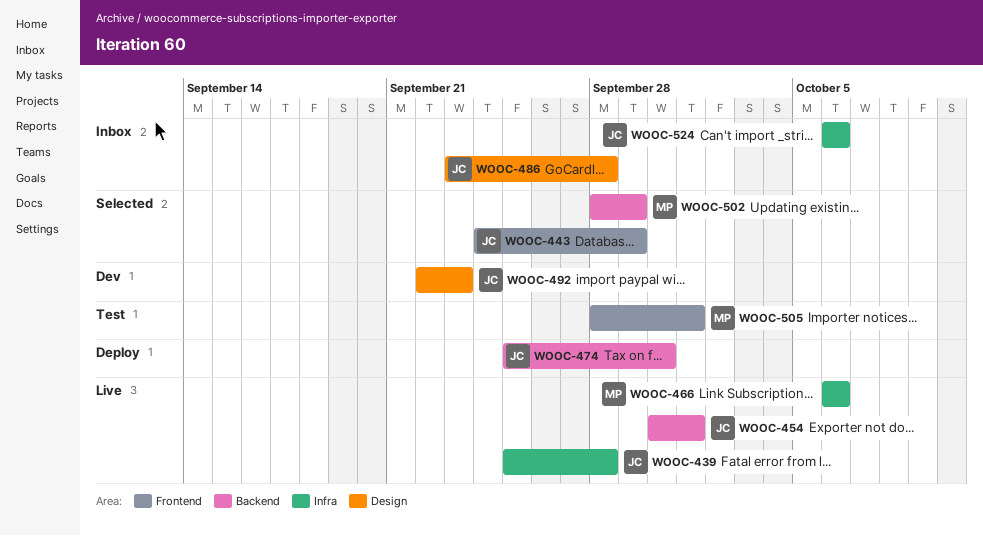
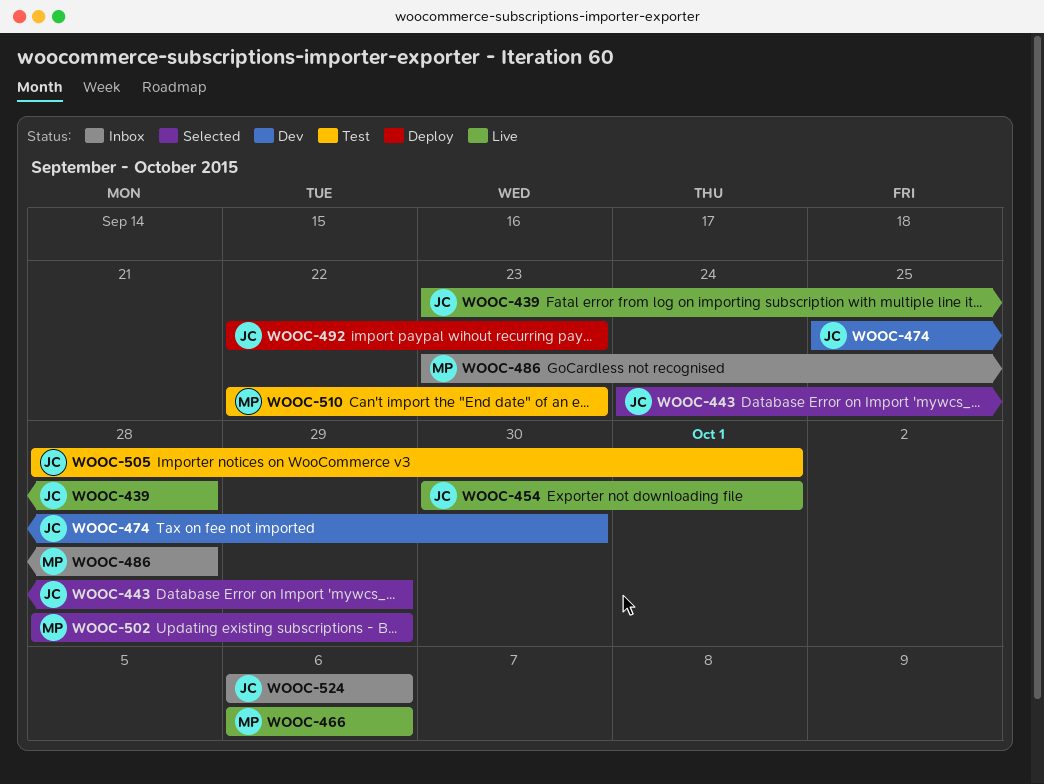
WOOC-439, start: Sep 25 -> Sep 23
WOOC-474, status: Deploy -> Dev
WOOC-486, owner: JC -> MP
WOOC-492, status: Dev -> Deploy
WOOC-505, owner: MP -> JC
WOOC-510: none -> present

